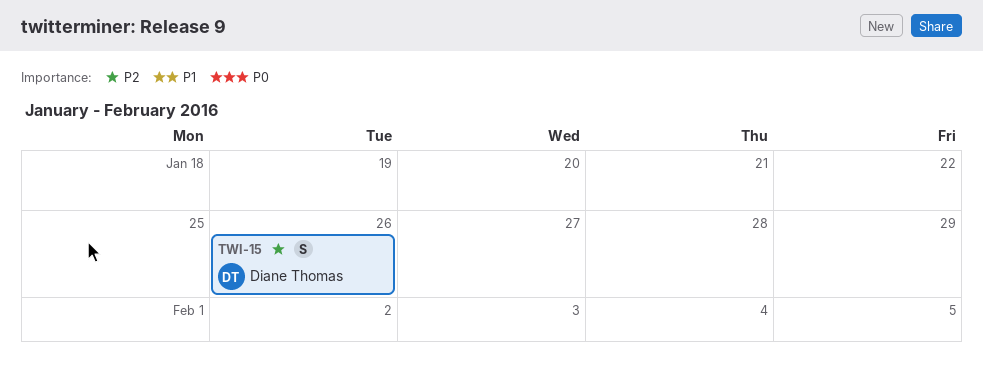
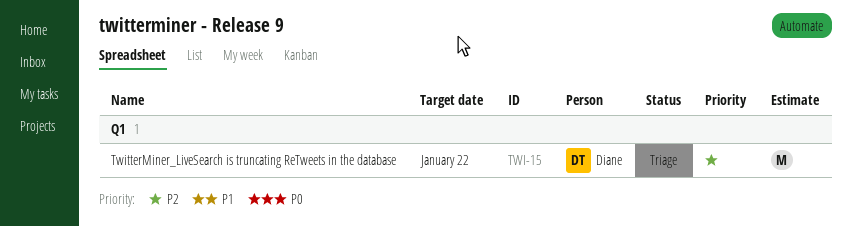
TWI-15, estimate: S -> M
TWI-15, due: Jan 26 -> Jan 22

